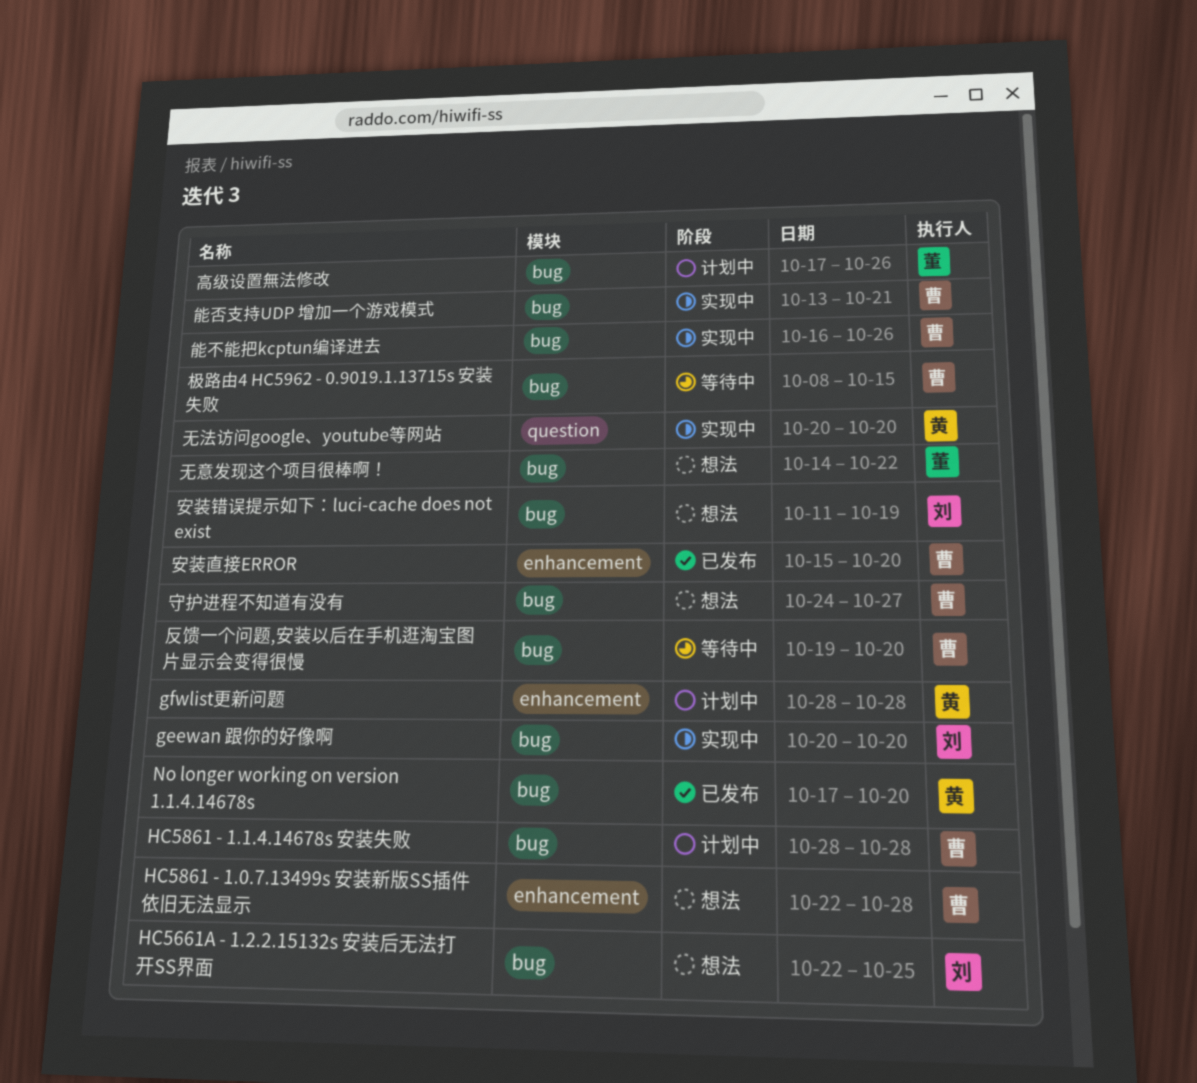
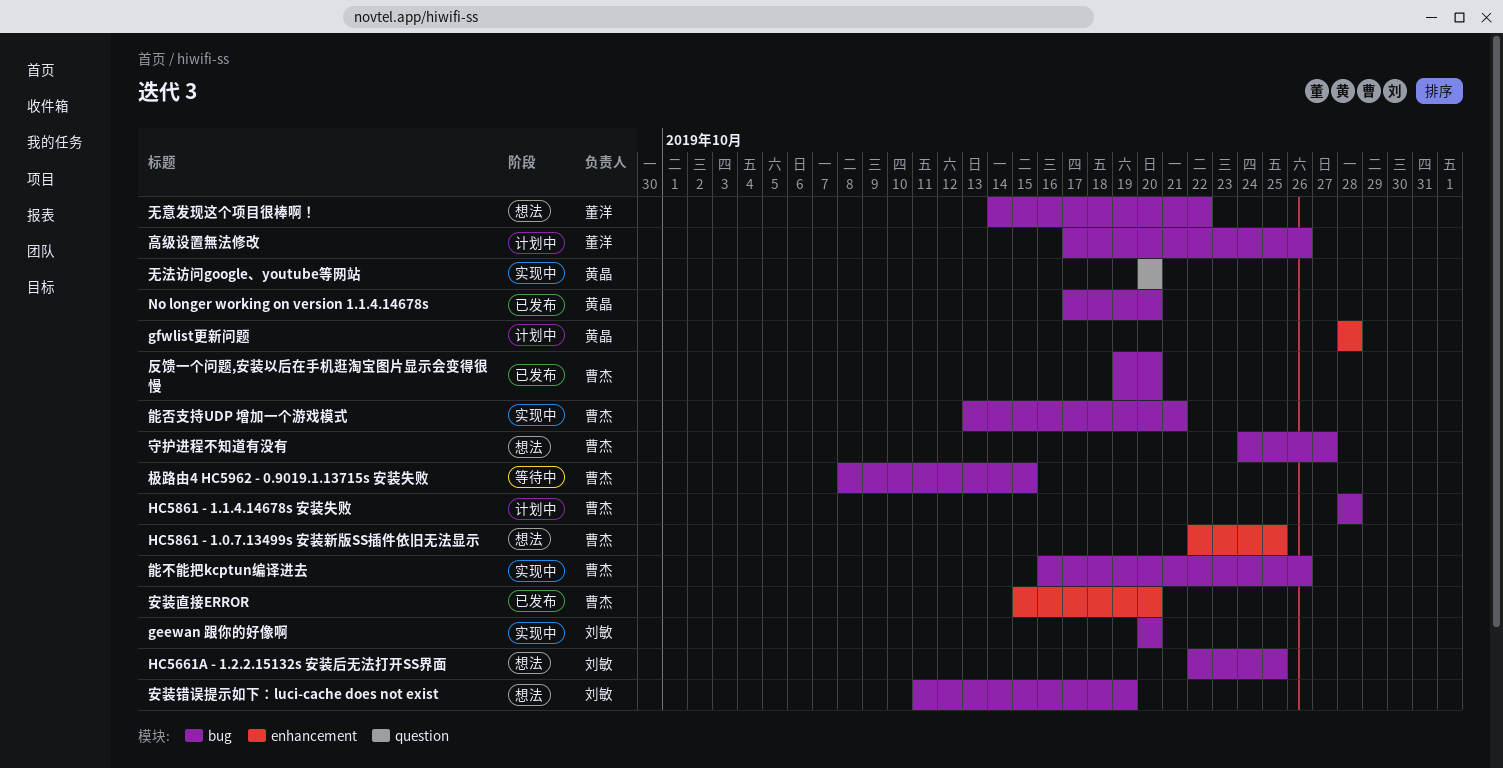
HC5861 - 1.0.7.13499s 安装新版SS插件依旧无法显示, due: Oct 28 -> Oct 25
反馈一个问题,安装以后在手机逛淘宝图片显示会变得很慢, status: 等待中 -> 已发布

